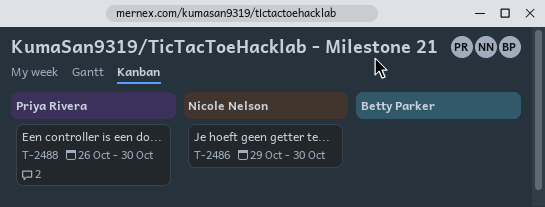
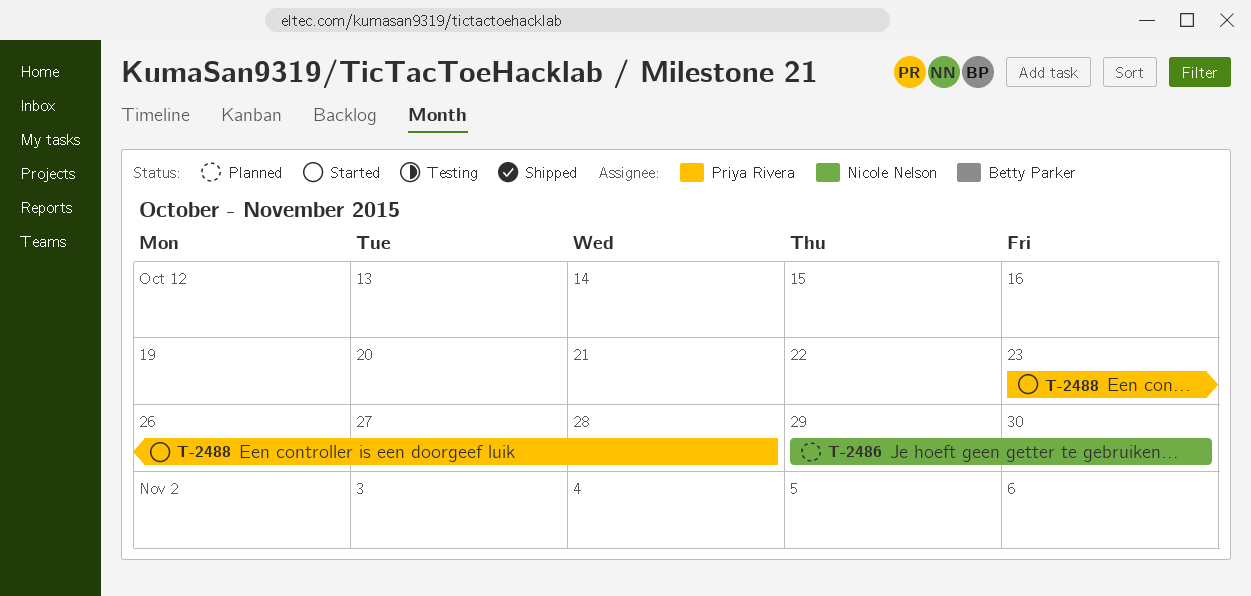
T-2488, start: Oct 26 -> Oct 23
T-2488, due: Oct 30 -> Oct 28

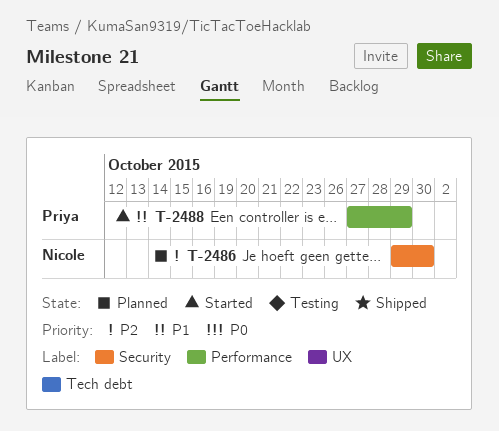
T-2488, start: Oct 23 -> Oct 27
T-2488, due: Oct 28 -> Oct 29

